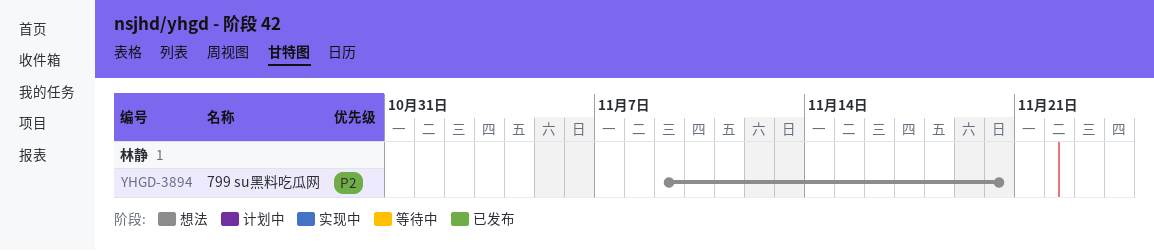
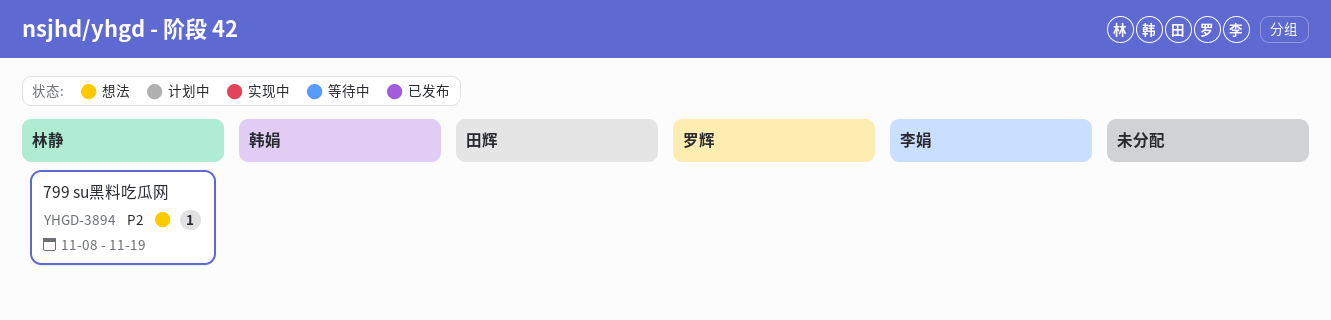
YHGD-3894, start: Nov 9 -> Nov 8
YHGD-3894, due: Nov 20 -> Nov 19

